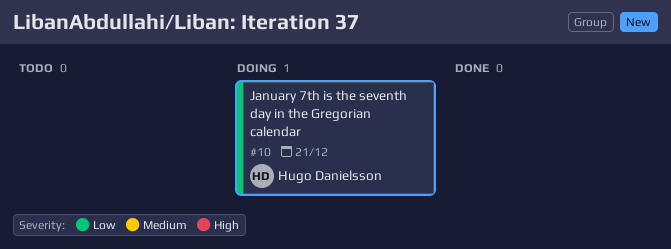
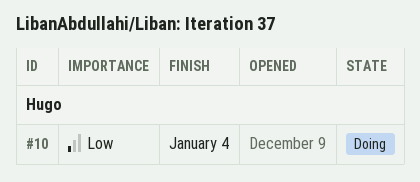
#10, due: Dec 21 -> Jan 4

